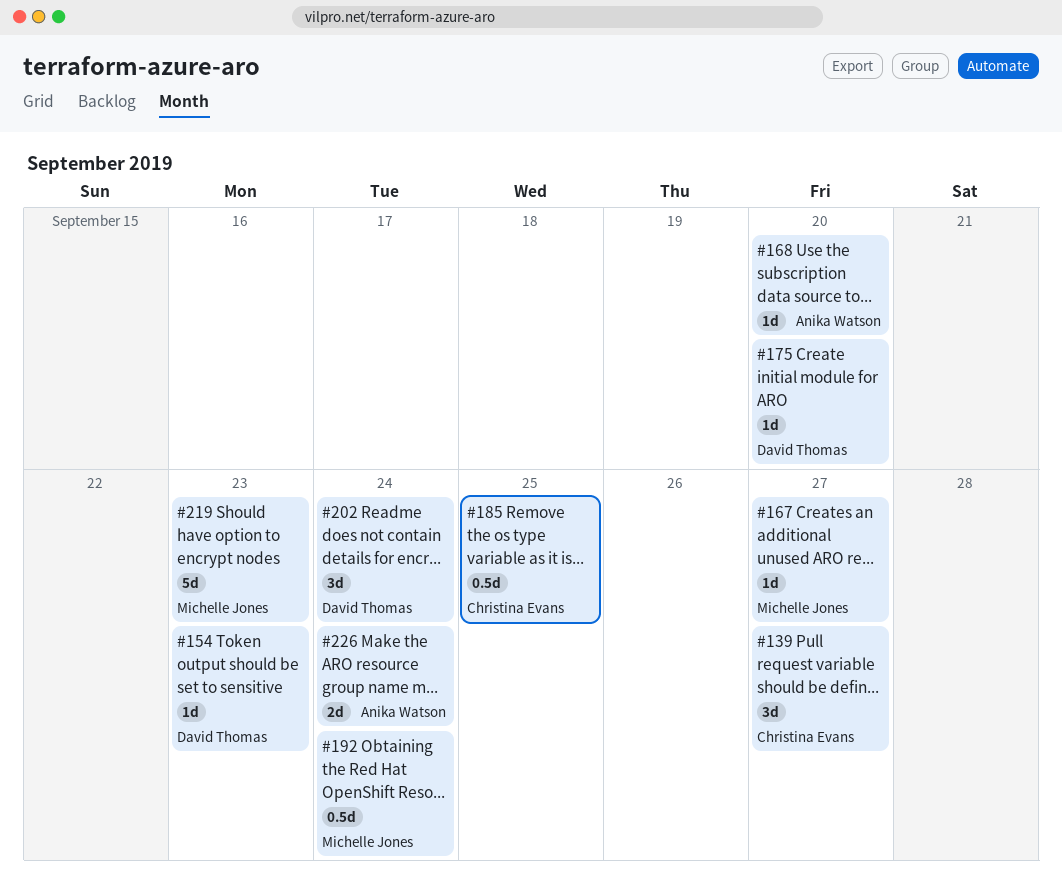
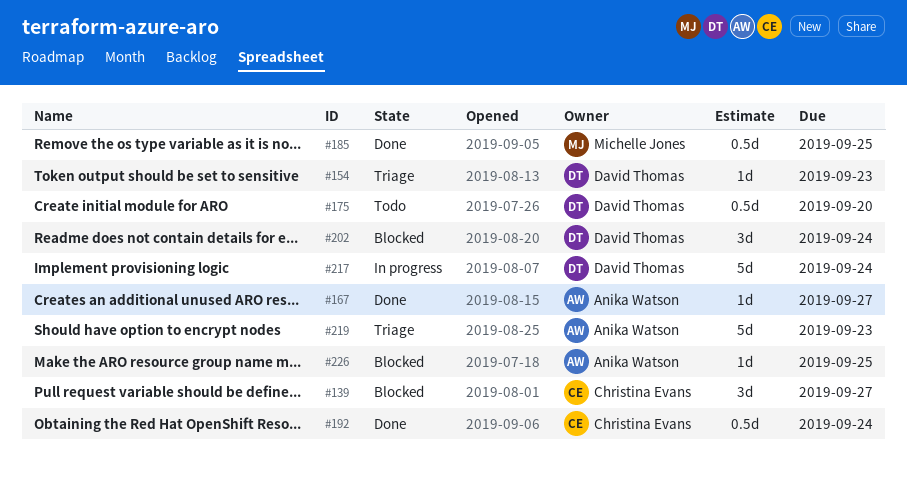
#167, owner: Michelle Jones -> Anika Watson
#168: present -> none
#175, estimate: 1d -> 0.5d
#185, owner: Christina Evans -> Michelle Jones
#192, owner: Michelle Jones -> Christina Evans
#217: none -> present
#219, owner: Michelle Jones -> Anika Watson
#226, estimate: 2d -> 1d
#226, due: Sep 24 -> Sep 25

